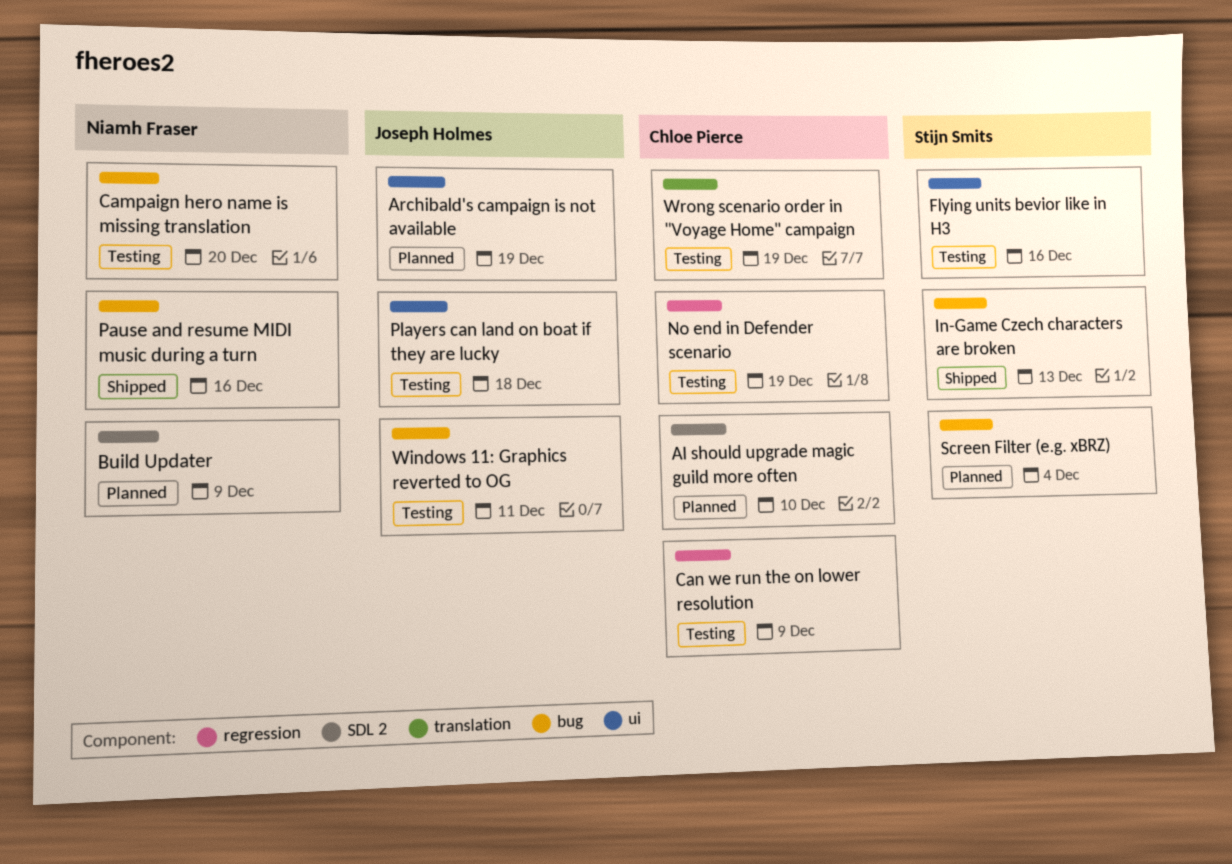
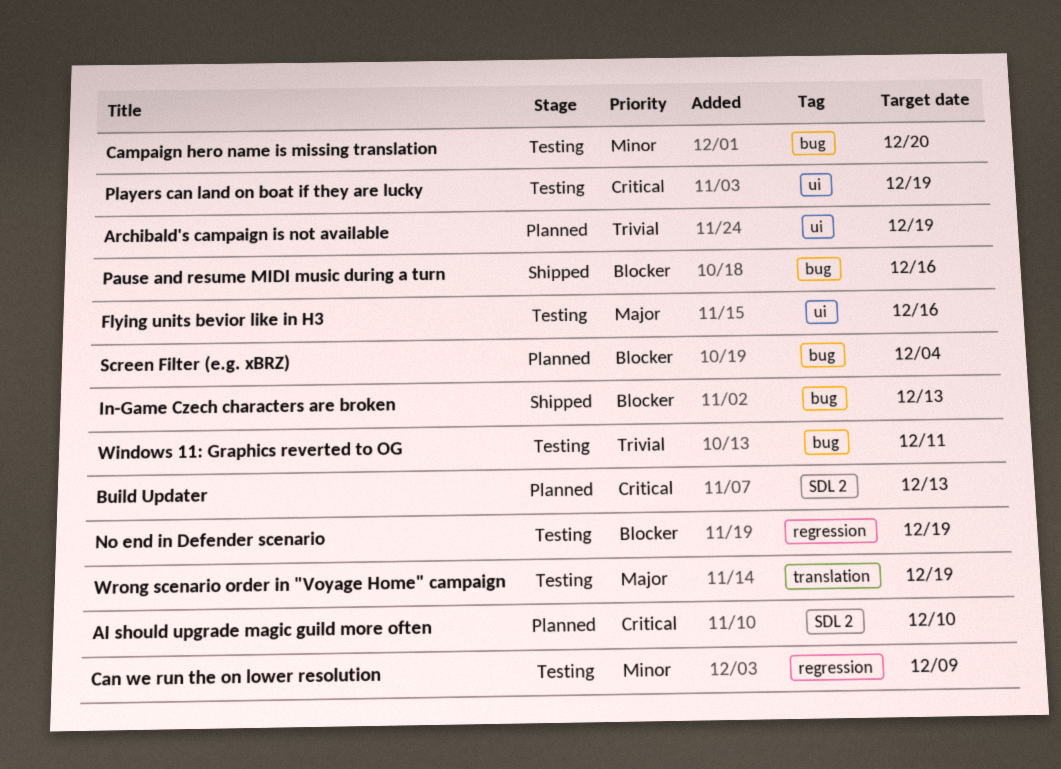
Build Updater, due: Dec 9 -> Dec 13
Players can land on boat if they are lucky, due: Dec 18 -> Dec 19

